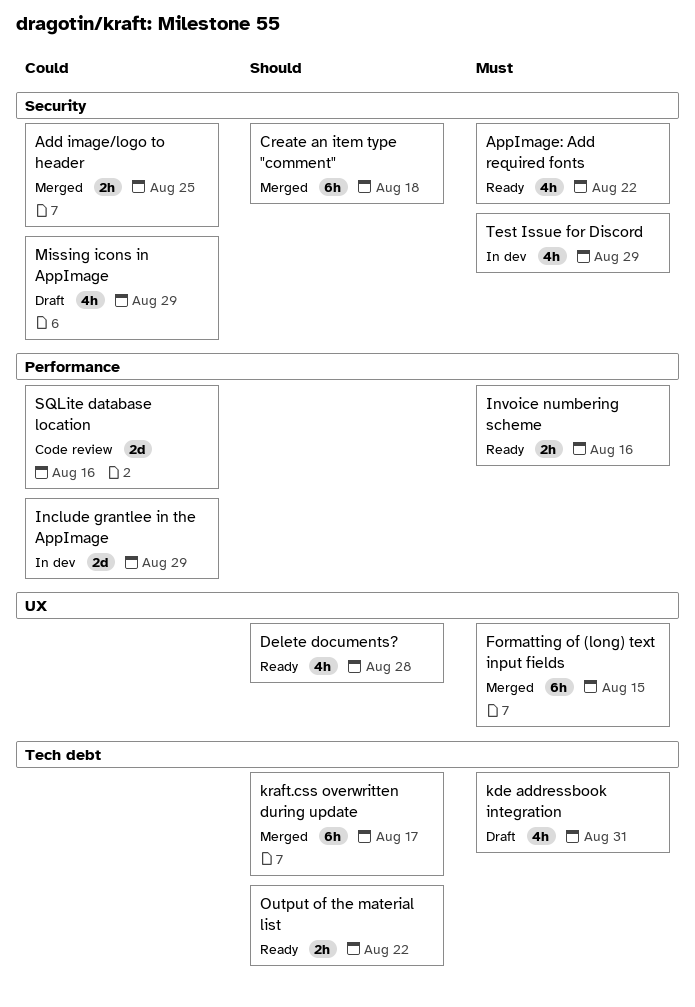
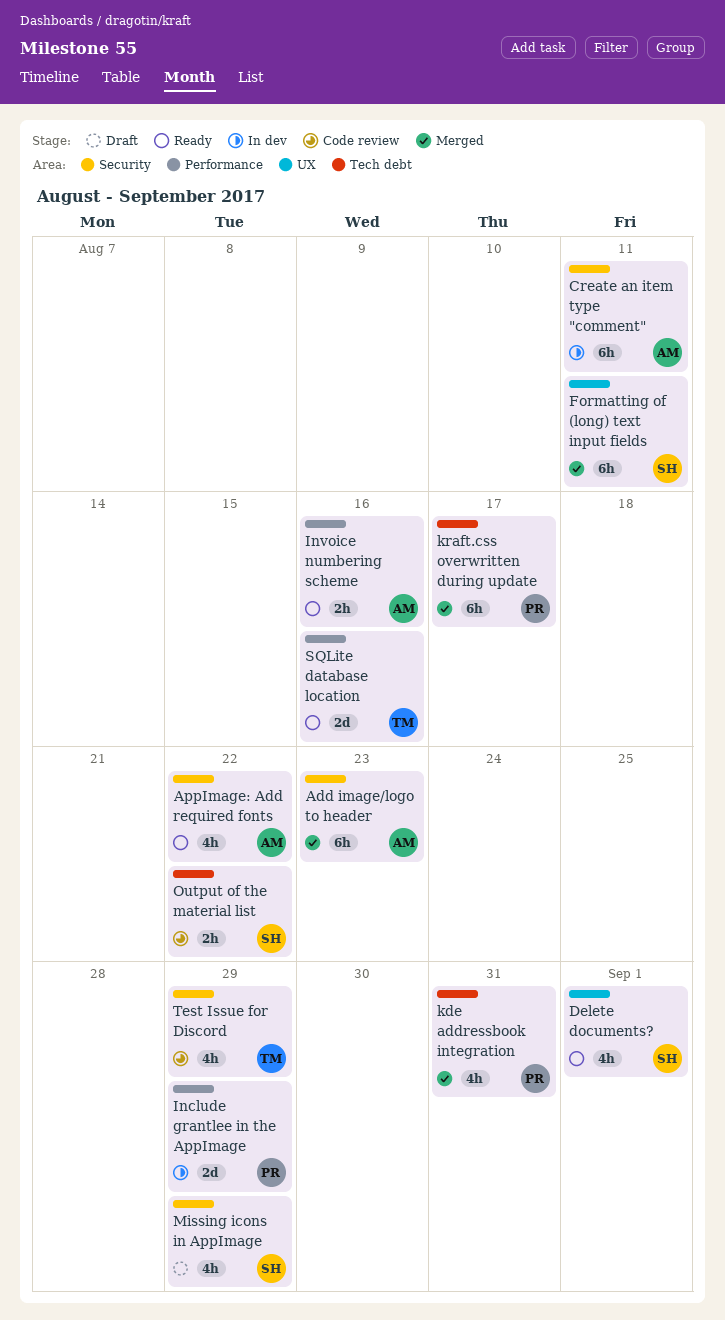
Add image/logo to header, estimate: 2h -> 6h
Add image/logo to header, due: Aug 25 -> Aug 23
Create an item type "comment", status: Merged -> In dev
Create an item type "comment", due: Aug 18 -> Aug 11
Delete documents?, due: Aug 28 -> Sep 1
Formatting of (long) text input fields, due: Aug 15 -> Aug 11
kde addressbook integration, status: Draft -> Merged
Output of the material list, status: Ready -> Code review
SQLite database location, status: Code review -> Ready
Test Issue for Discord, status: In dev -> Code review

